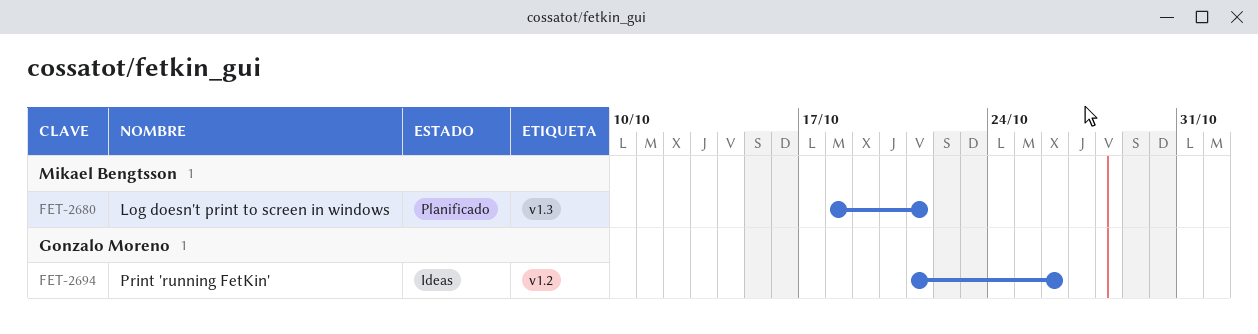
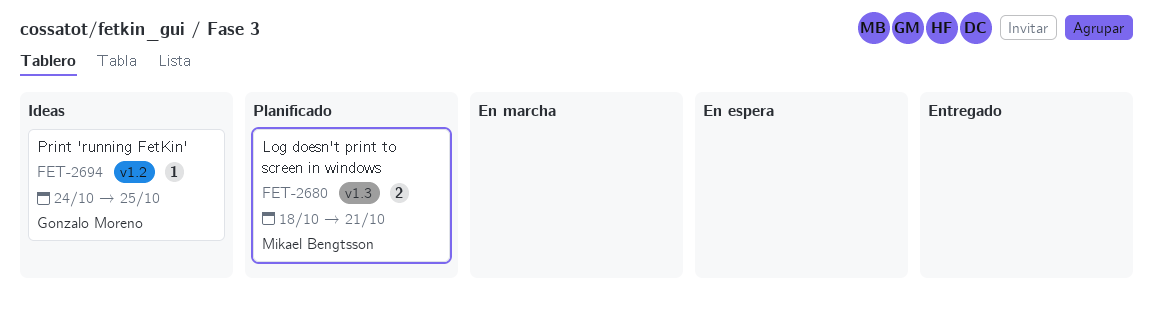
FET-2694, start: Oct 21 -> Oct 24
FET-2694, due: Oct 26 -> Oct 25

